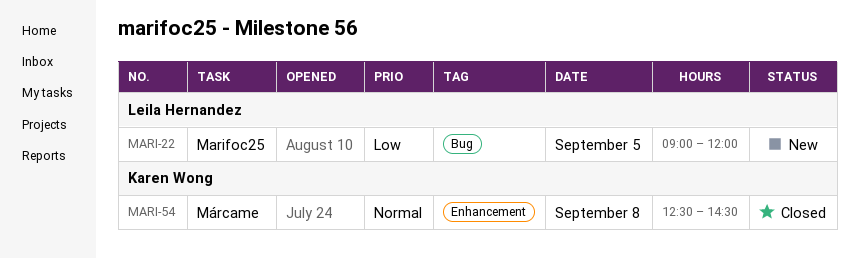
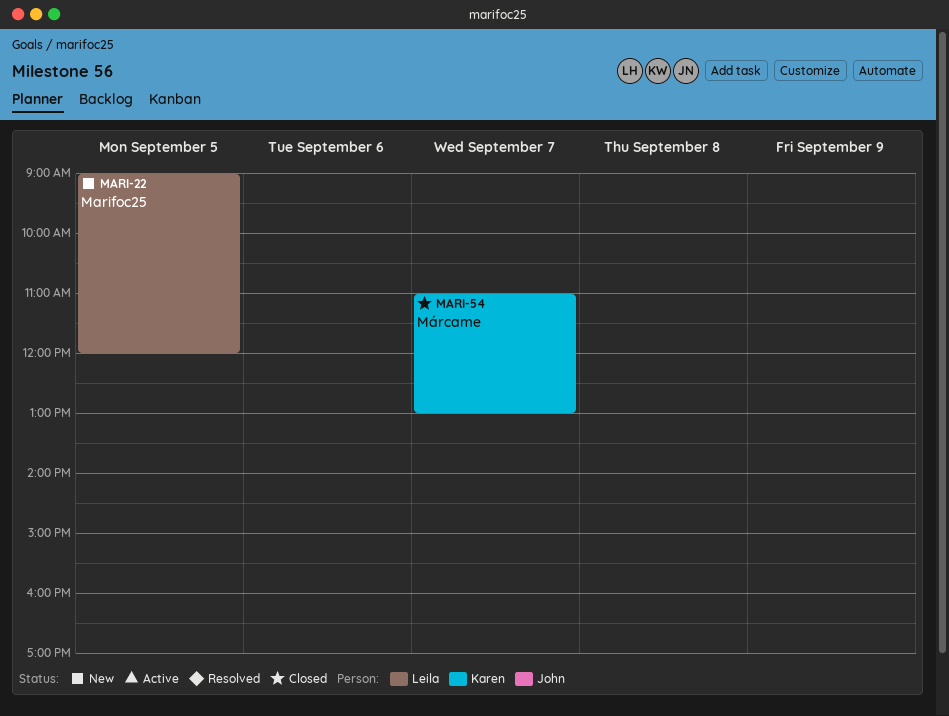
MARI-54, day: Sep 8 -> Sep 7
MARI-54, begins: 12:30 -> 11:00
MARI-54, ends: 14:30 -> 13:00

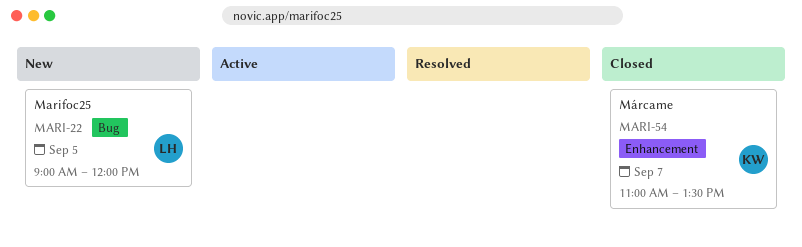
MARI-54, ends: 13:00 -> 13:30

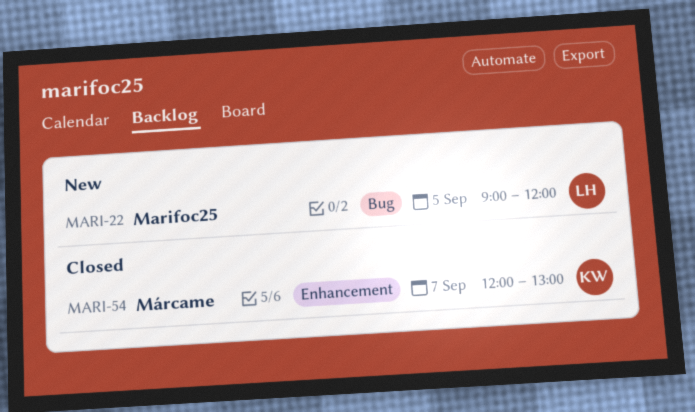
MARI-54, begins: 11:00 -> 12:00
MARI-54, ends: 13:30 -> 13:00

